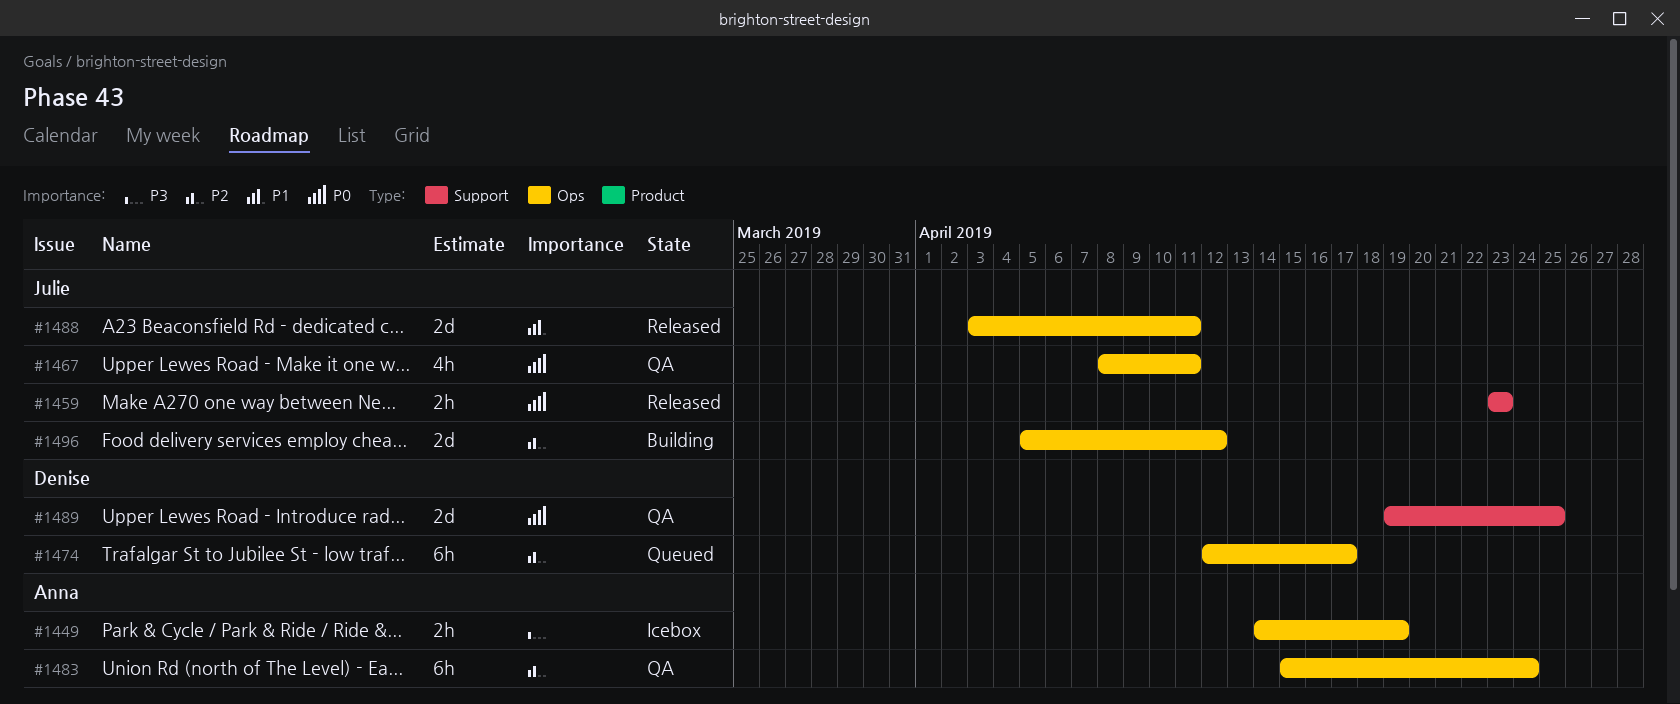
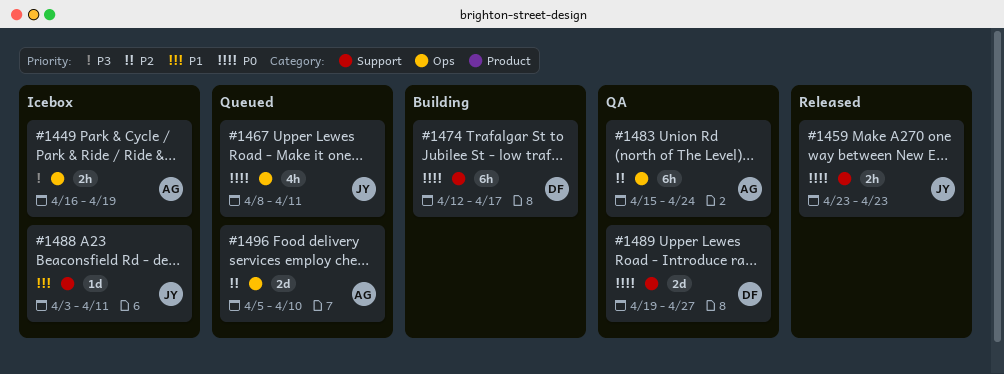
#1449, start: Apr 14 -> Apr 16
#1467, status: QA -> Queued
#1474, status: Queued -> Building
#1474, priority: P2 -> P0
#1474, label: Ops -> Support
#1488, status: Released -> Icebox
#1488, label: Ops -> Support
#1488, estimate: 2d -> 1d
#1489, due: Apr 25 -> Apr 27
#1496, status: Building -> Queued
#1496, owner: Julie -> Anna
#1496, due: Apr 12 -> Apr 10

